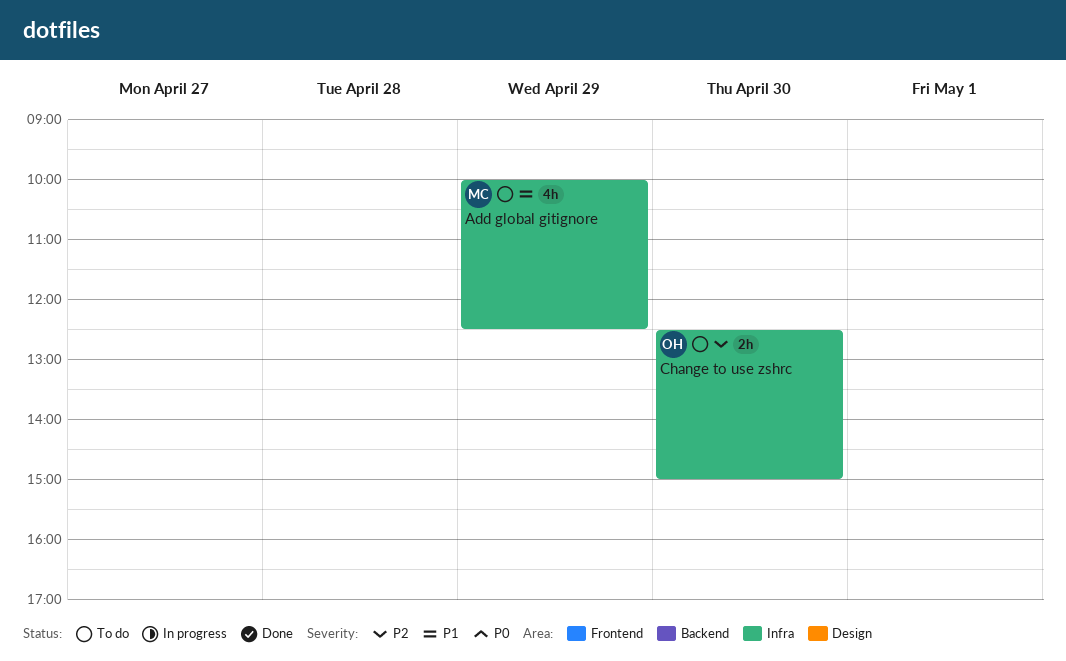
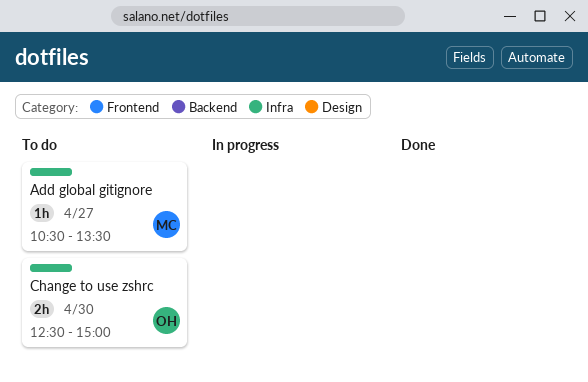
Add global gitignore, estimate: 4h -> 1h
Add global gitignore, day: Apr 29 -> Apr 27
Add global gitignore, begins: 10:00 -> 10:30
Add global gitignore, ends: 12:30 -> 13:30

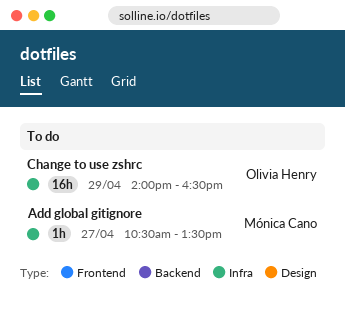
Change to use zshrc, estimate: 2h -> 16h
Change to use zshrc, day: Apr 30 -> Apr 29
Change to use zshrc, begins: 12:30 -> 14:00
Change to use zshrc, ends: 15:00 -> 16:30

